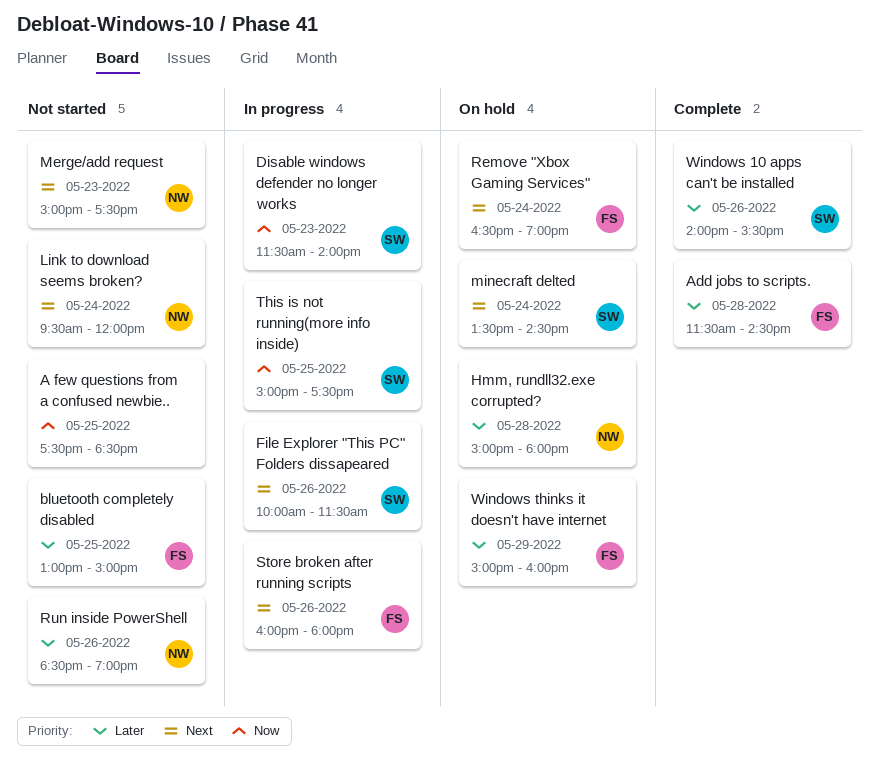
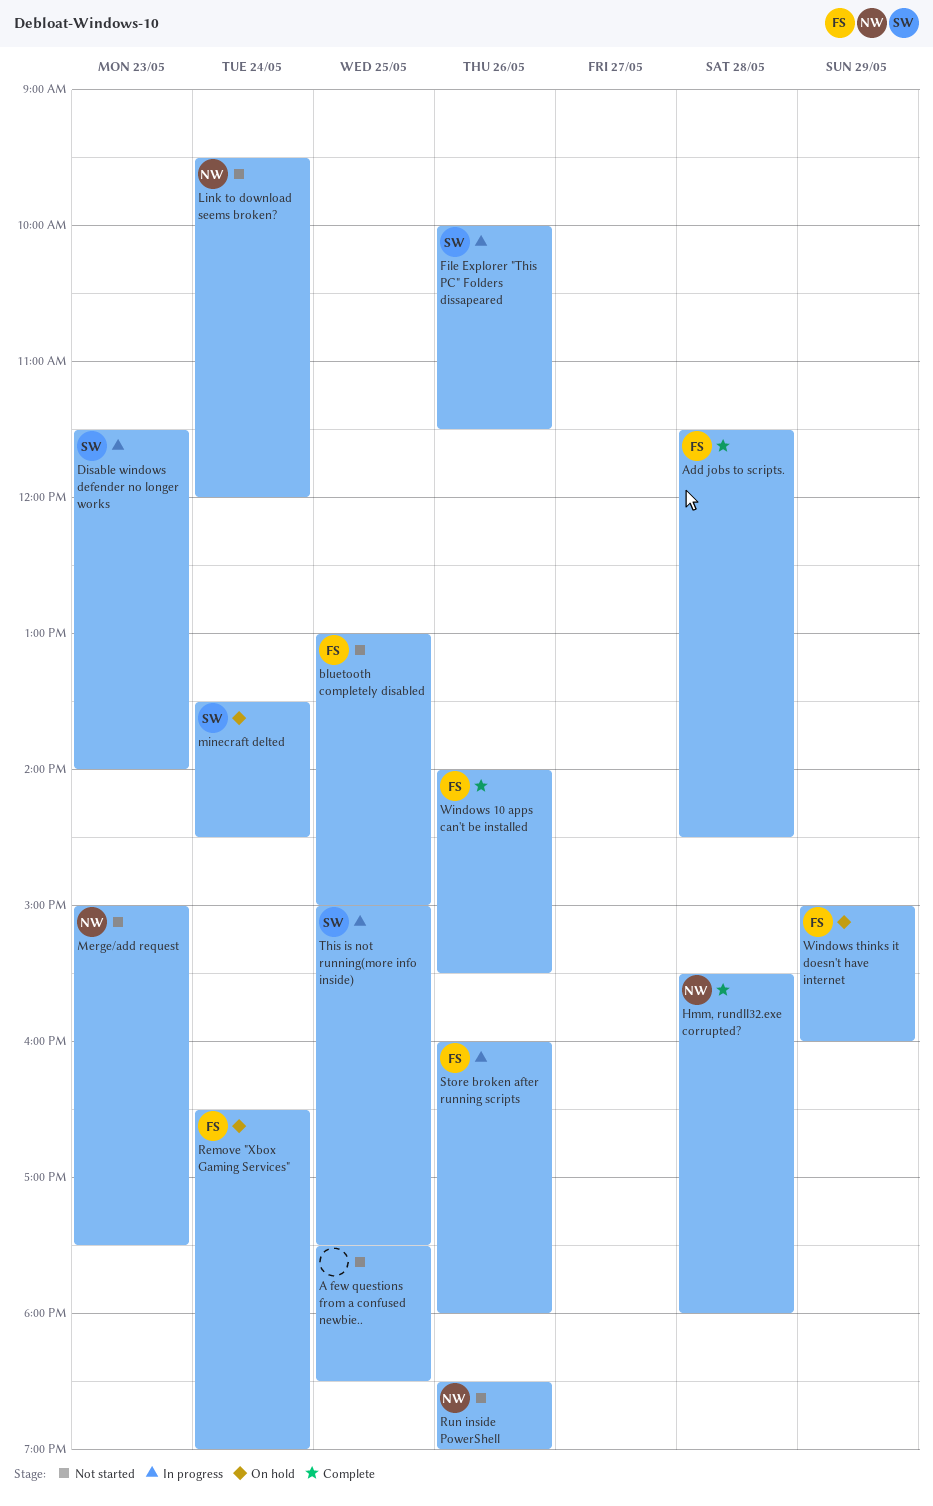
Hmm, rundll32.exe corrupted?, status: On hold -> Complete
Hmm, rundll32.exe corrupted?, begins: 15:00 -> 15:30
Windows 10 apps can't be installed, owner: SW -> FS

